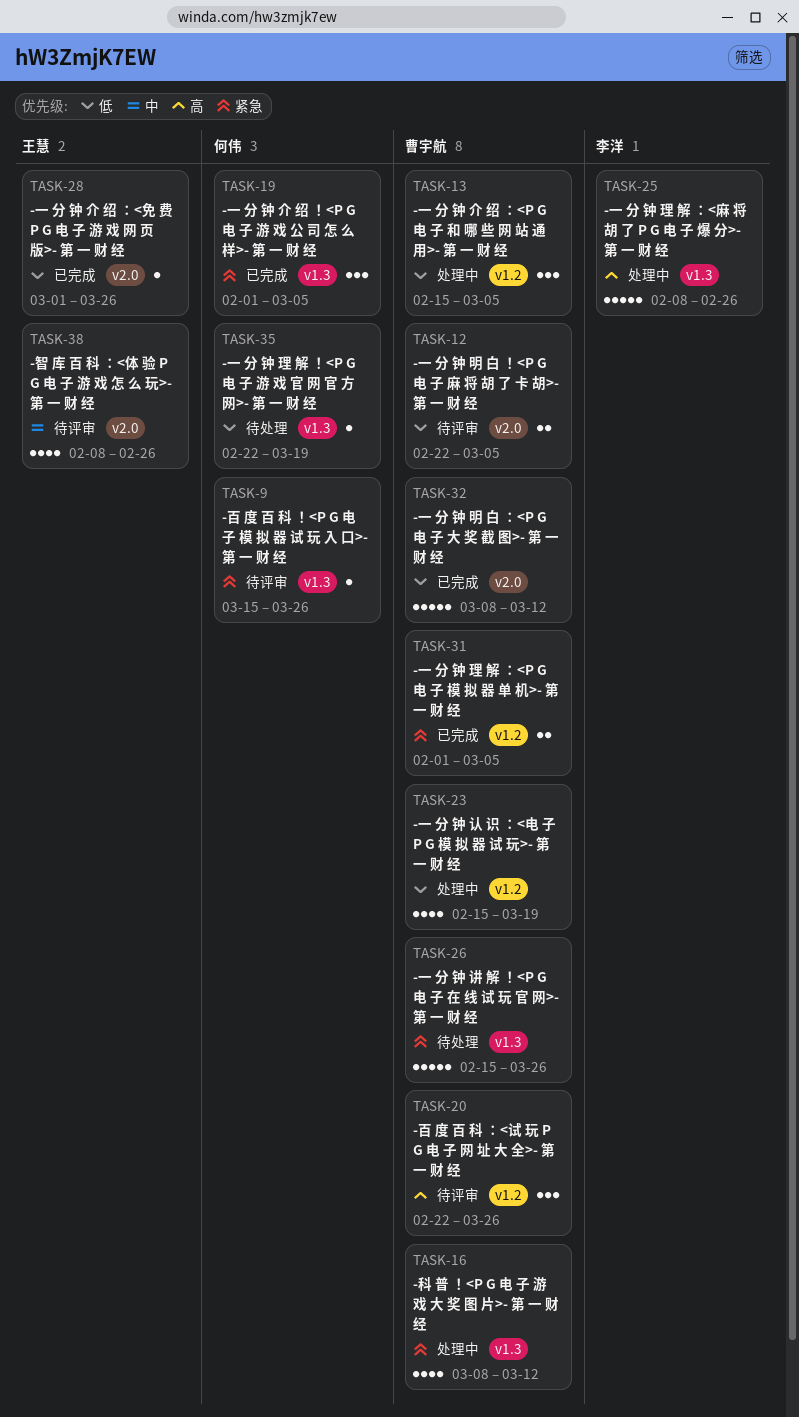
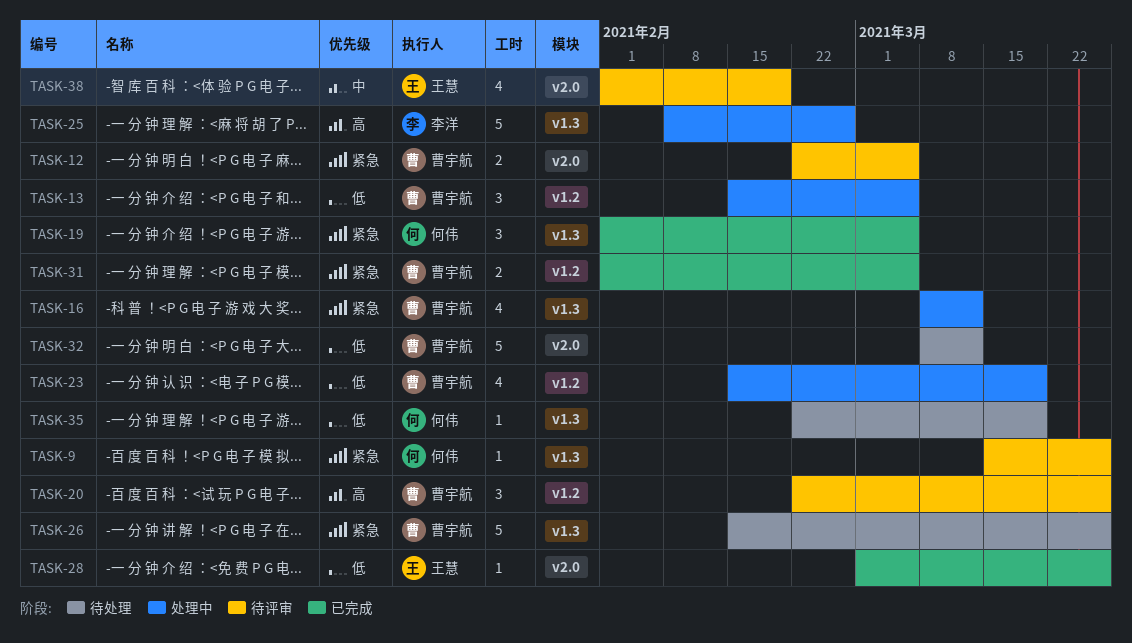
TASK-12, priority: 低 -> 紧急
TASK-32, status: 已完成 -> 待处理
TASK-38, start: Feb 8 -> Feb 1
TASK-38, due: Feb 26 -> Feb 19

